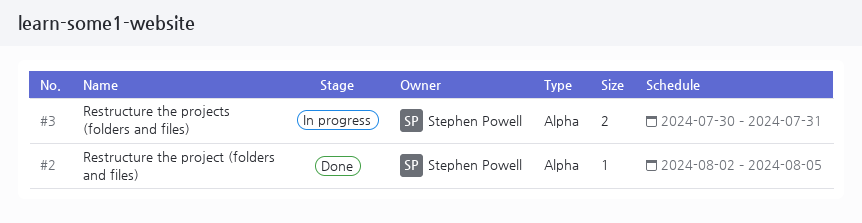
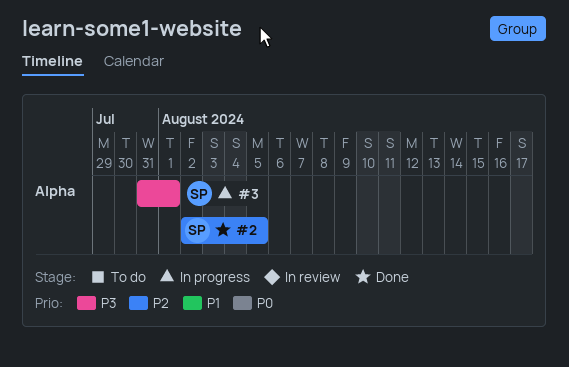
#3, start: Jul 30 -> Jul 31
#3, due: Jul 31 -> Aug 1

